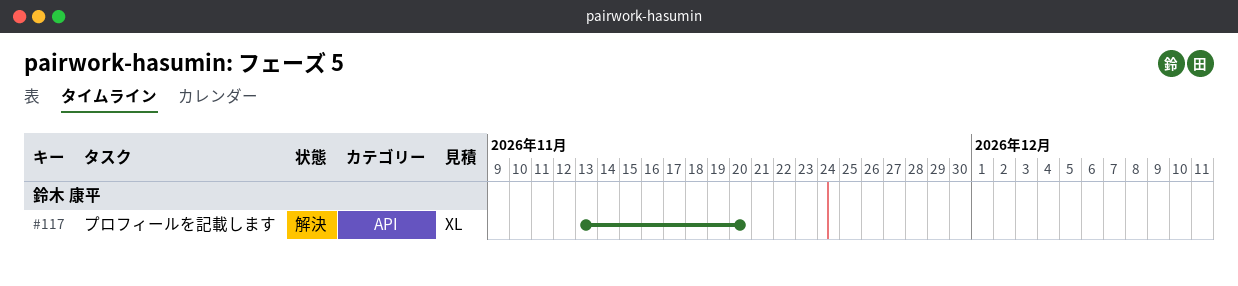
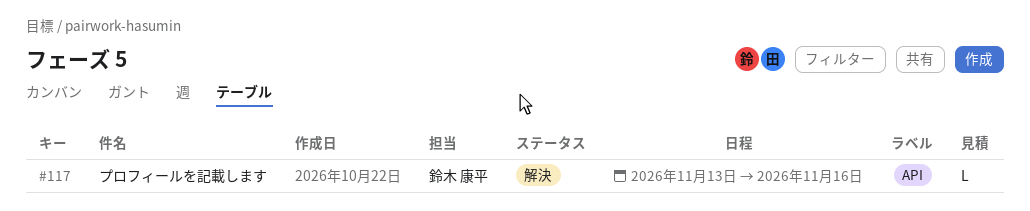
#117, estimate: XL -> L
#117, due: Nov 20 -> Nov 16

